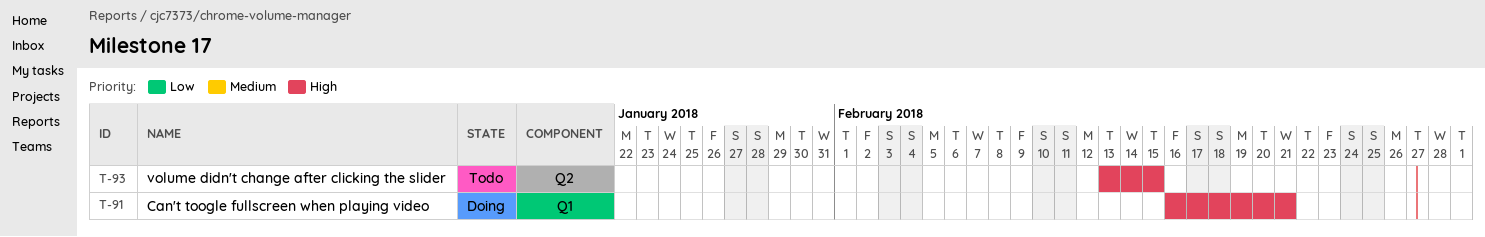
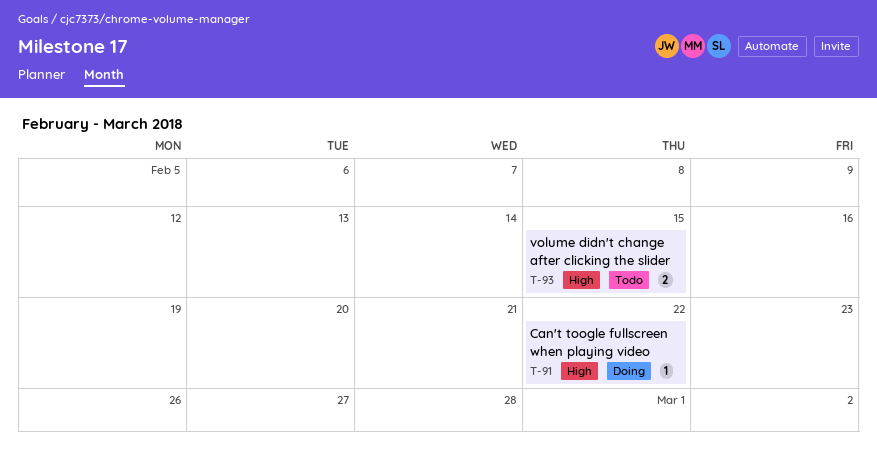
T-91, due: Feb 21 -> Feb 22

